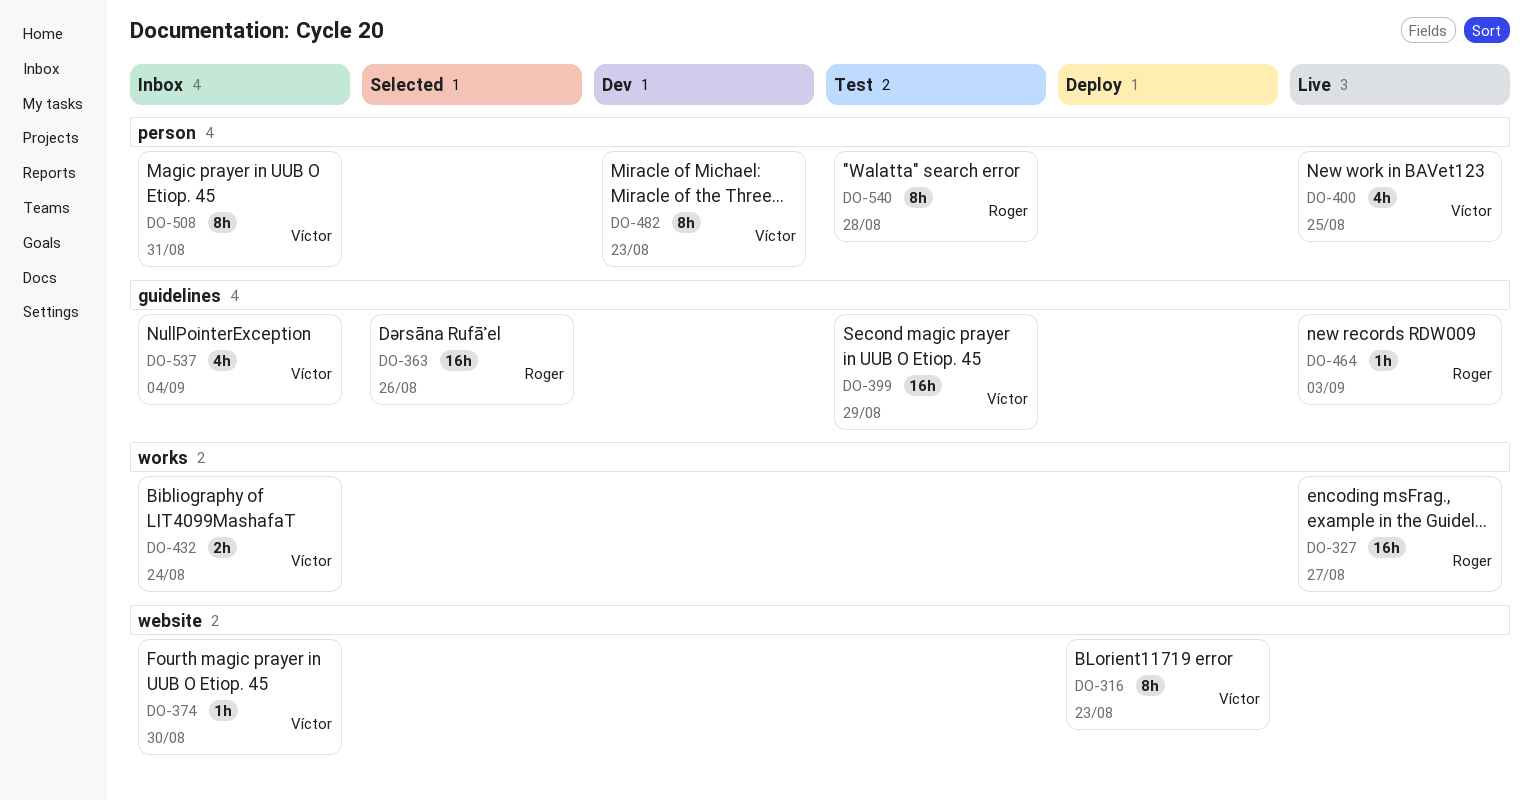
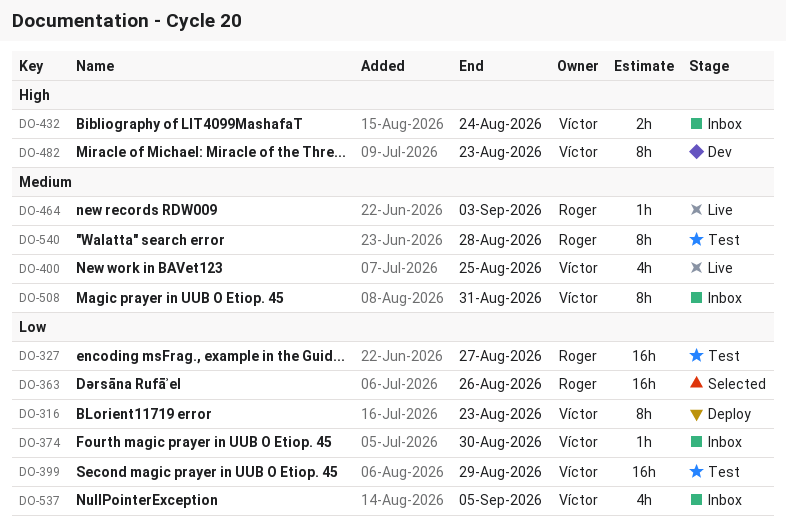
DO-327, status: Live -> Test
DO-537, due: Sep 4 -> Sep 5

